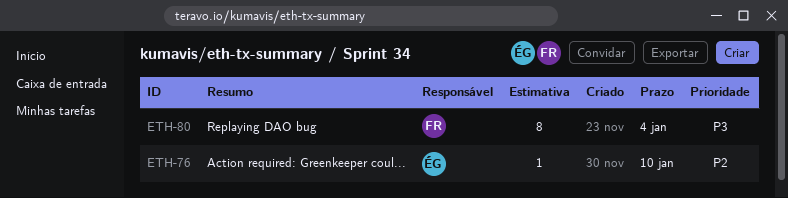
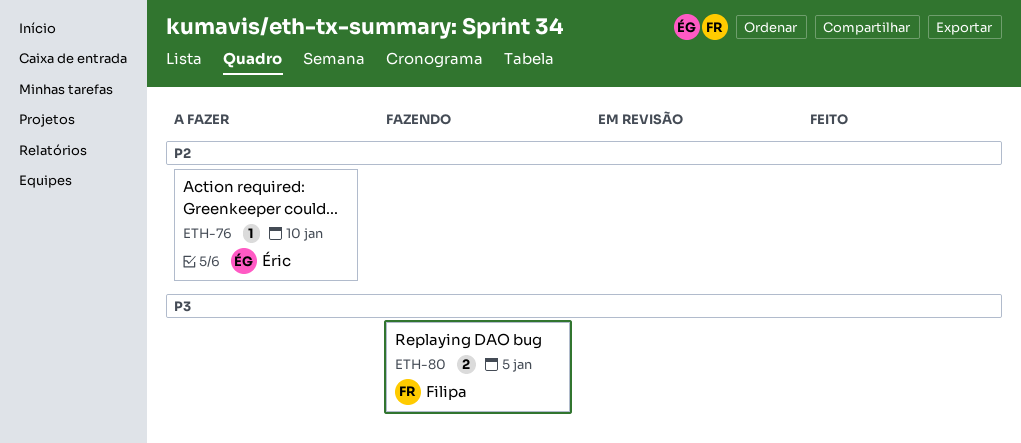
ETH-80, estimate: 8 -> 2
ETH-80, due: Jan 4 -> Jan 5

